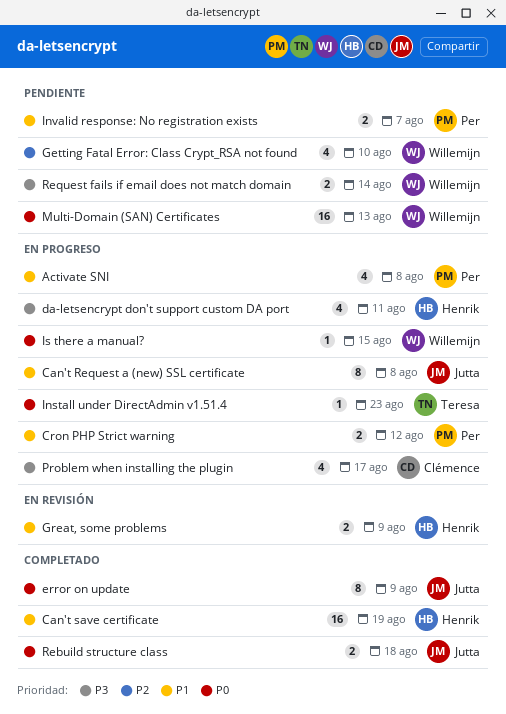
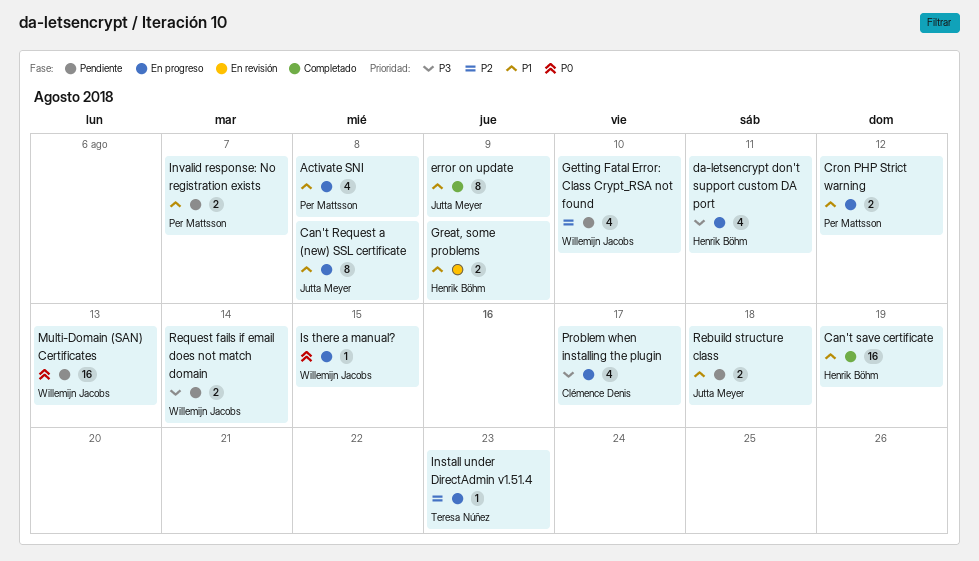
error on update, priority: P0 -> P1
Install under DirectAdmin v1.51.4, priority: P0 -> P2
Rebuild structure class, status: Completado -> Pendiente
Rebuild structure class, priority: P0 -> P1

